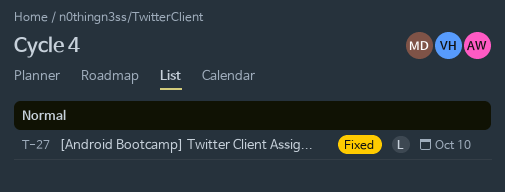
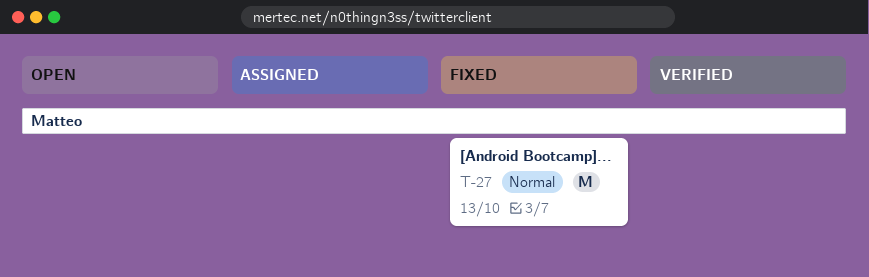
T-27, estimate: L -> M
T-27, due: Oct 10 -> Oct 13

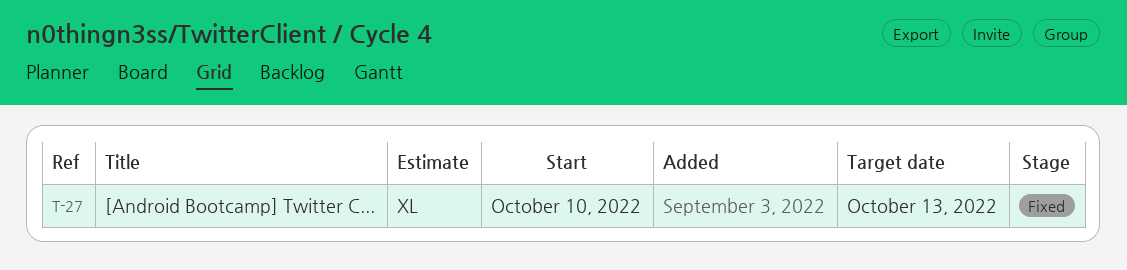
T-27, estimate: M -> XL

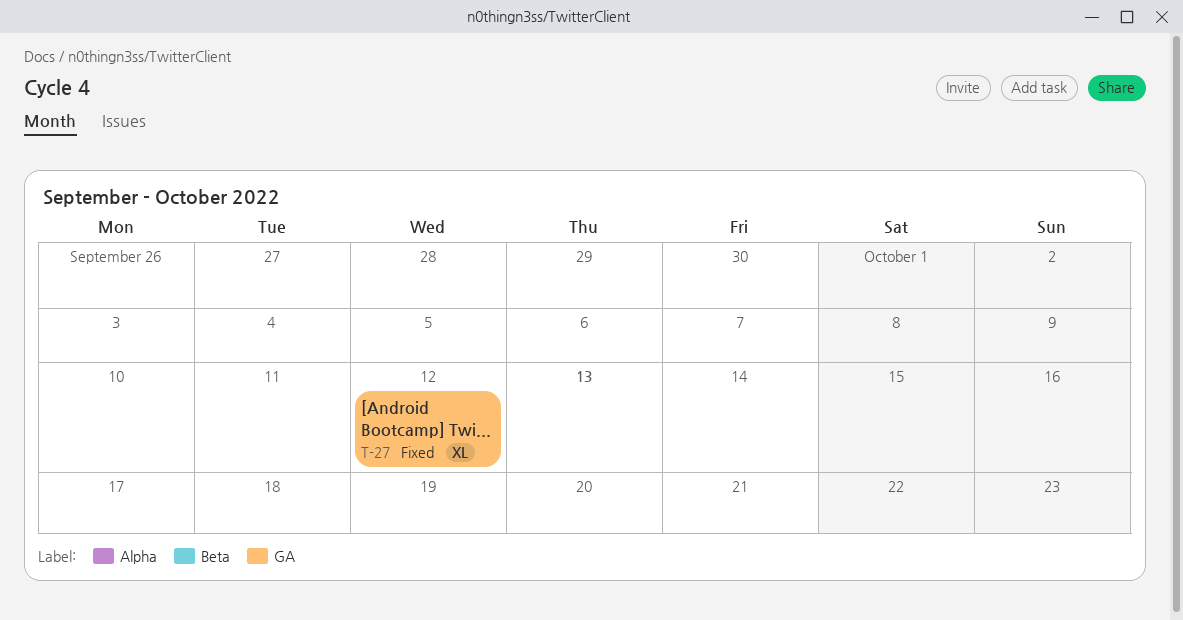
T-27, due: Oct 13 -> Oct 12

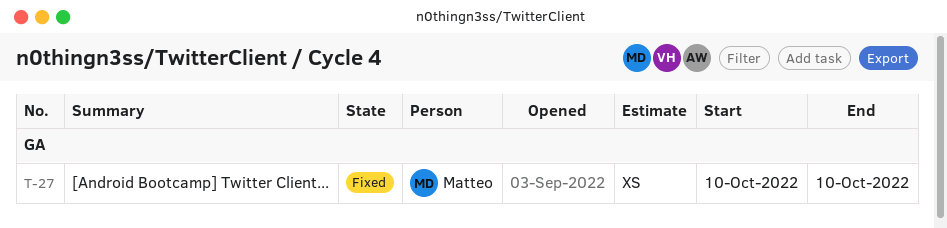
T-27, estimate: XL -> XS
T-27, due: Oct 12 -> Oct 10

